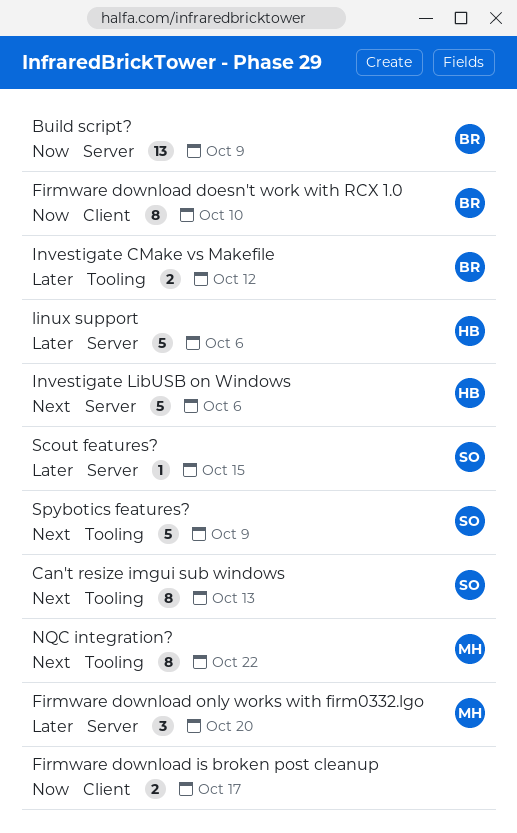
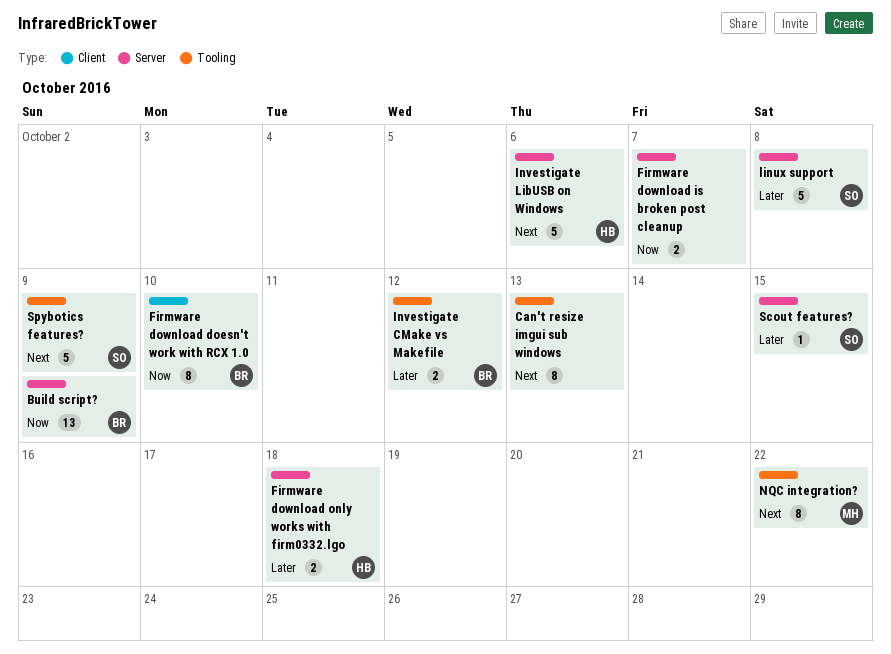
Can't resize imgui sub windows, owner: SO -> none
Firmware download is broken post cleanup, label: Client -> Server
Firmware download is broken post cleanup, due: Oct 17 -> Oct 7
Firmware download only works with firm0332.lgo, owner: MH -> HB
Firmware download only works with firm0332.lgo, estimate: 3 -> 2
Firmware download only works with firm0332.lgo, due: Oct 20 -> Oct 18
linux support, owner: HB -> SO
linux support, due: Oct 6 -> Oct 8

